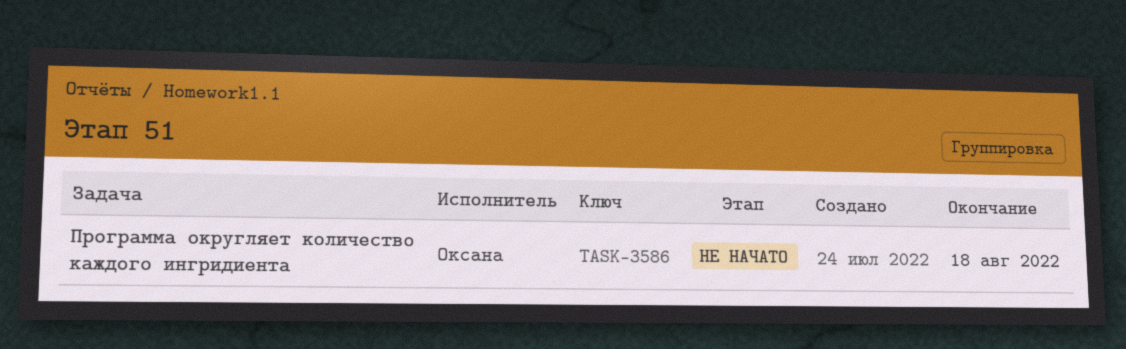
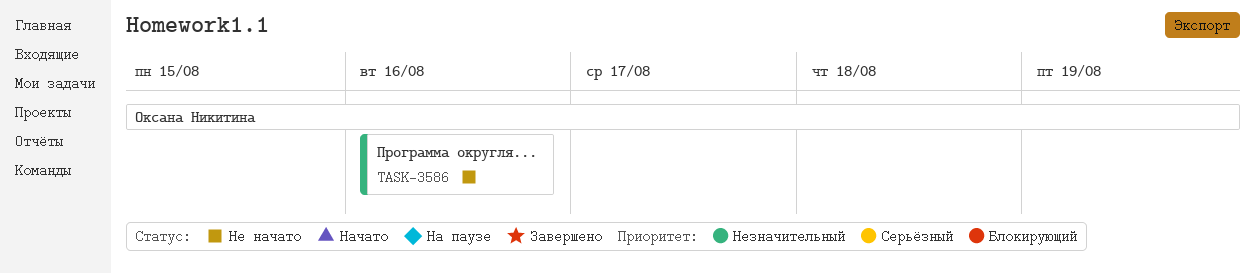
TASK-3586, due: Aug 18 -> Aug 16

